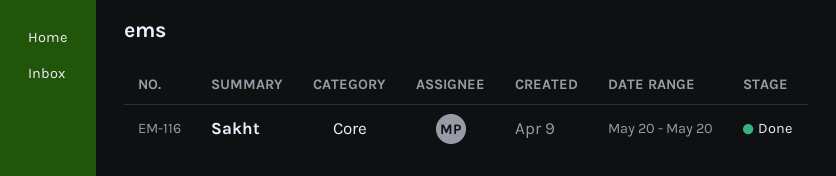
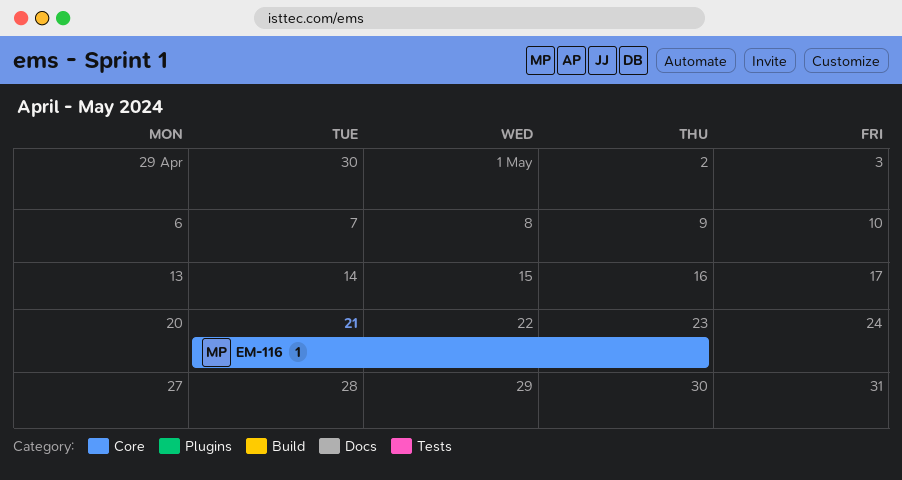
EM-116, start: May 20 -> May 21
EM-116, due: May 20 -> May 23

